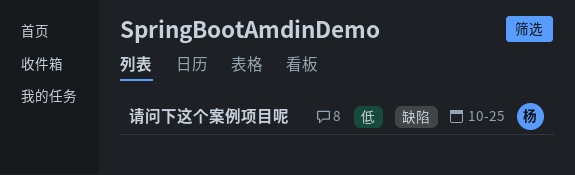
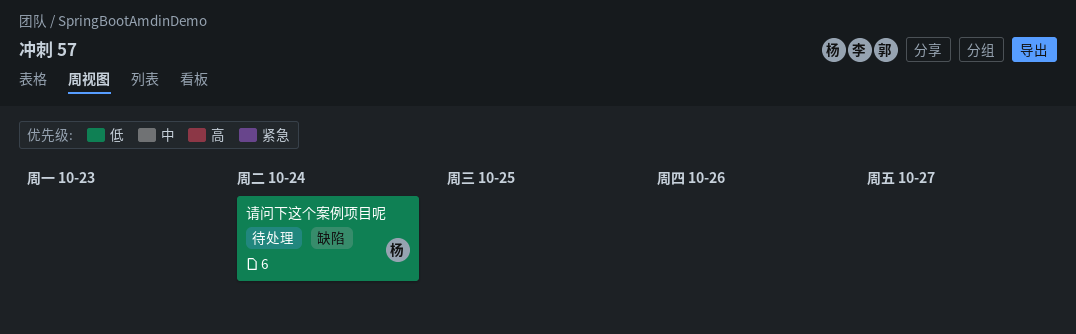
请问下这个案例项目呢, due: Oct 25 -> Oct 24

